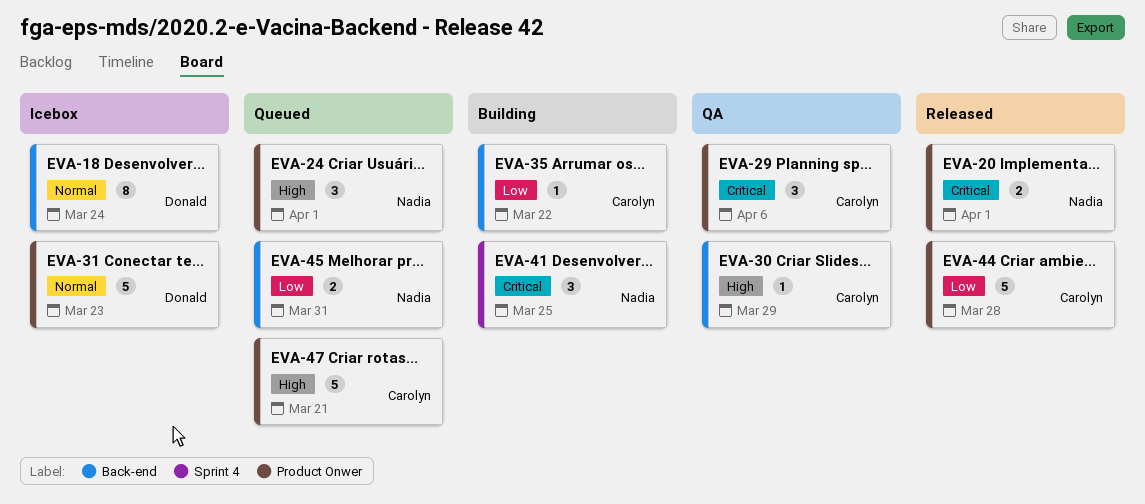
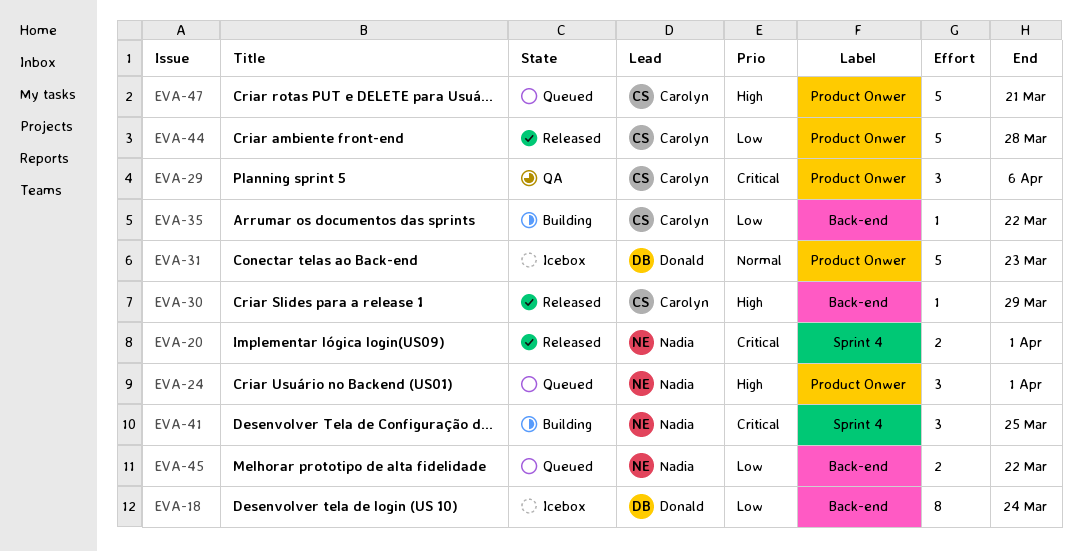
EVA-18, priority: Normal -> Low
EVA-20, label: Product Onwer -> Sprint 4
EVA-30, status: QA -> Released
EVA-45, due: Mar 31 -> Mar 22

